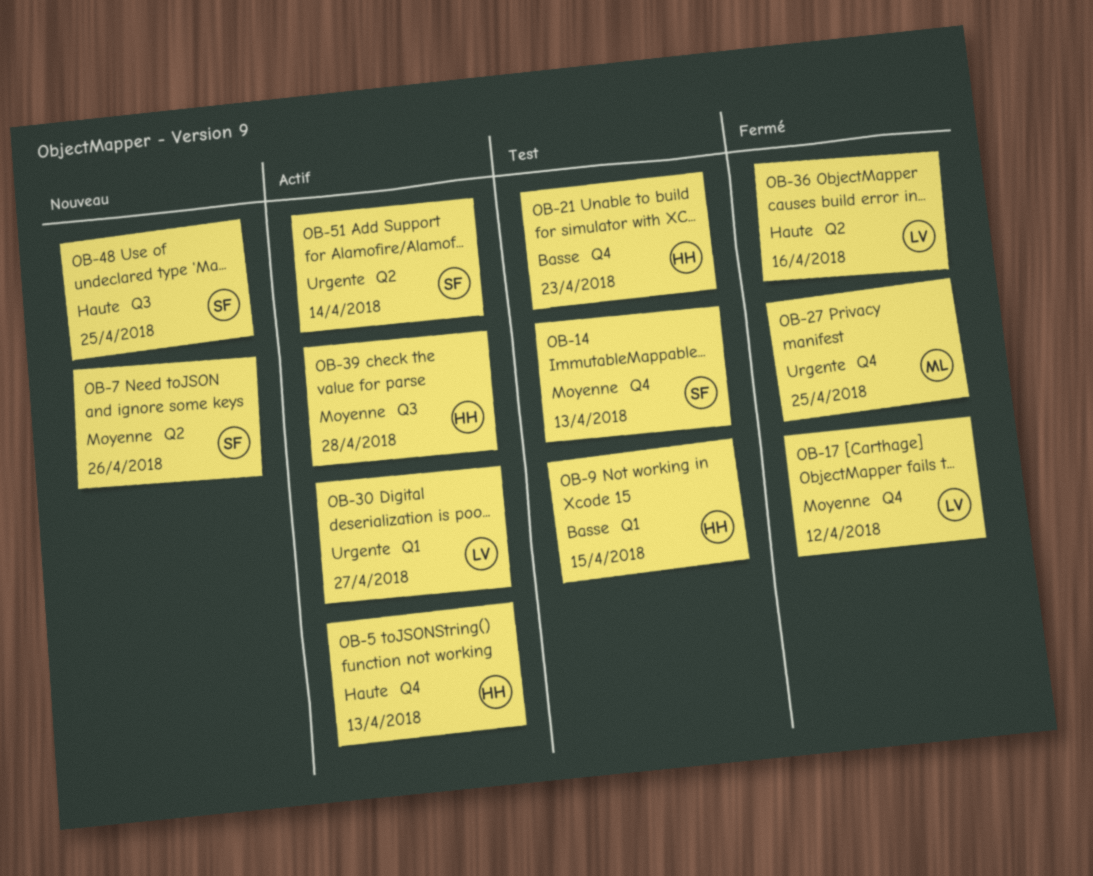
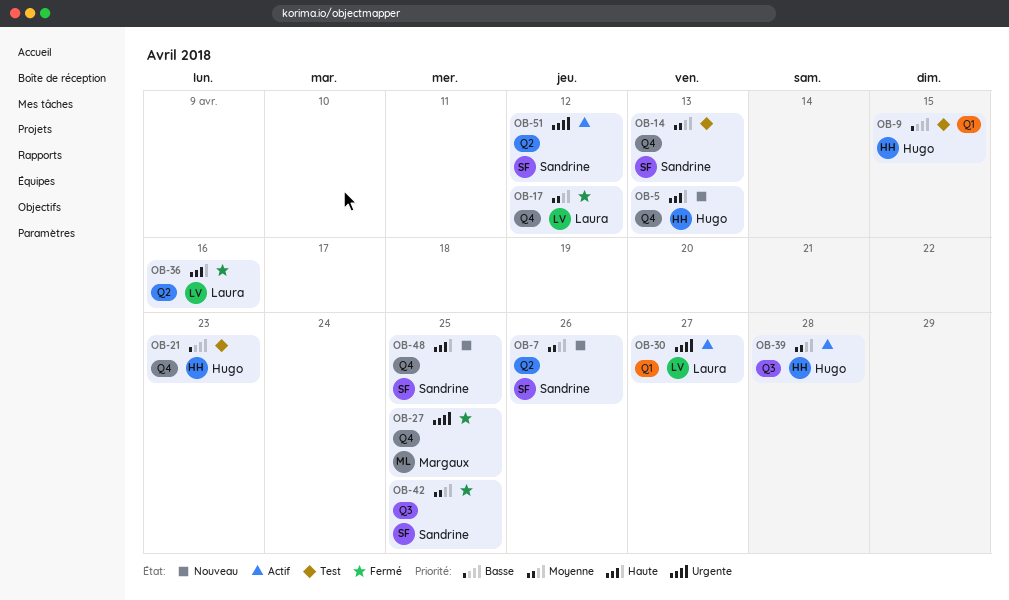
OB-5, status: Actif -> Nouveau
OB-42: none -> present
OB-48, label: Q3 -> Q4
OB-51, due: Apr 14 -> Apr 12

